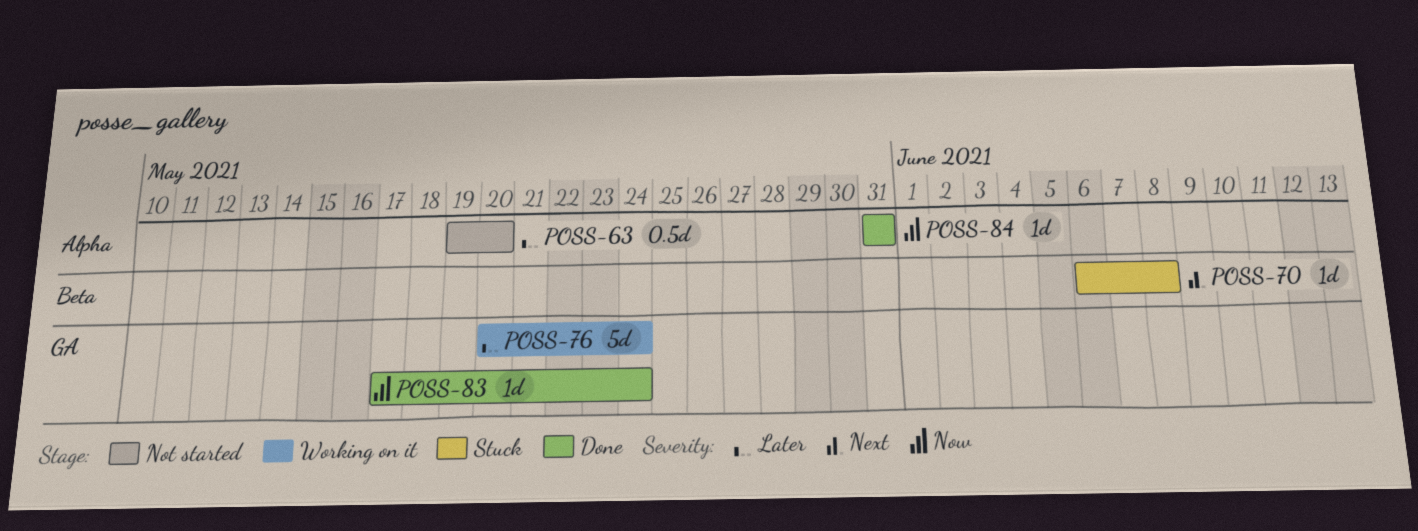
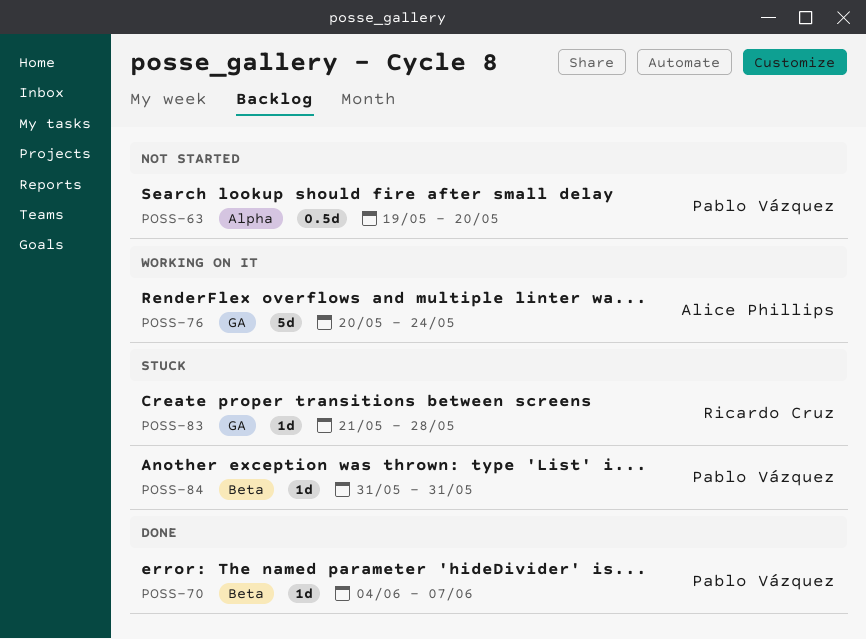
POSS-70, status: Stuck -> Done
POSS-70, start: Jun 6 -> Jun 4
POSS-70, due: Jun 8 -> Jun 7
POSS-83, status: Done -> Stuck
POSS-83, start: May 17 -> May 21
POSS-83, due: May 24 -> May 28
POSS-84, status: Done -> Stuck
POSS-84, label: Alpha -> Beta

